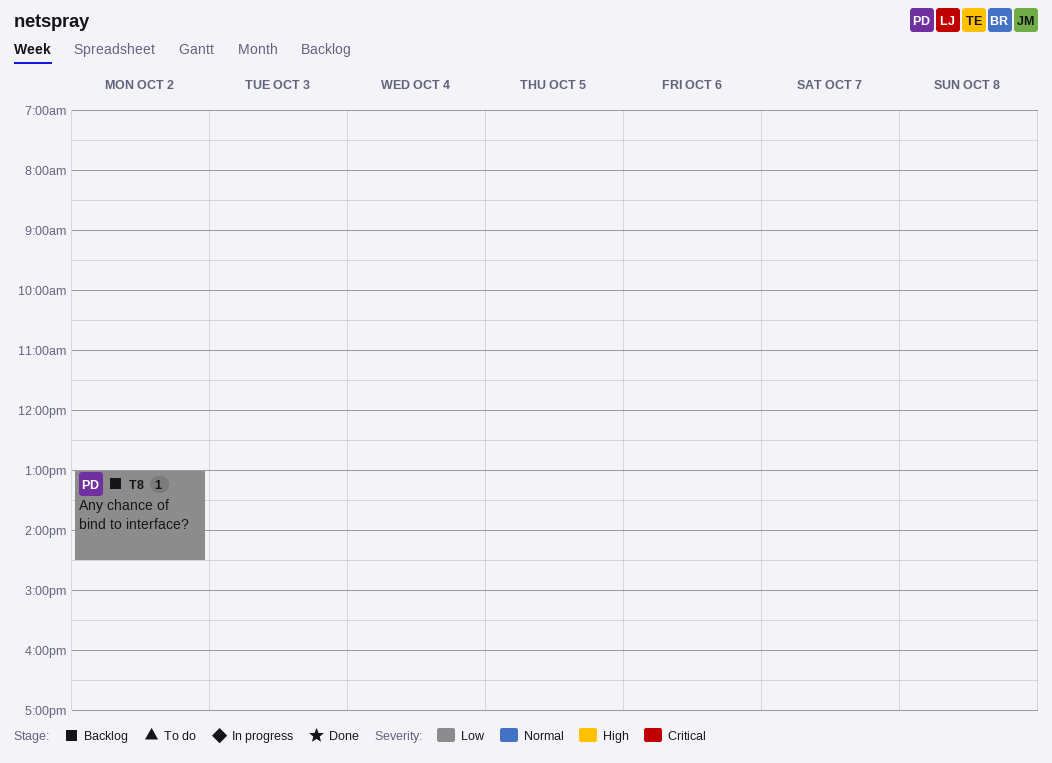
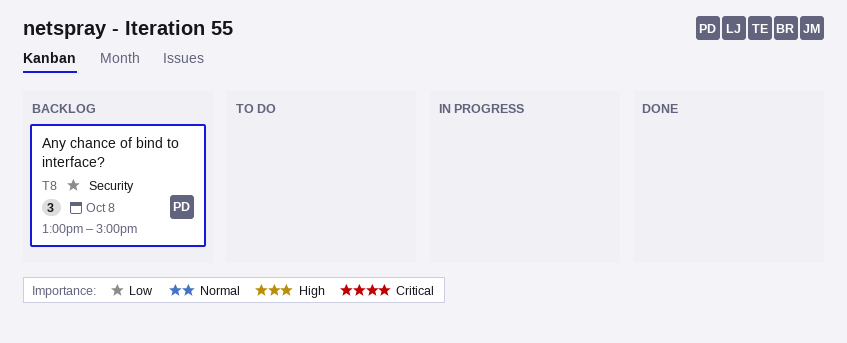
T8, estimate: 1 -> 3
T8, day: Oct 2 -> Oct 8
T8, ends: 14:30 -> 15:00

